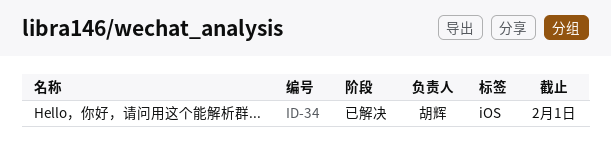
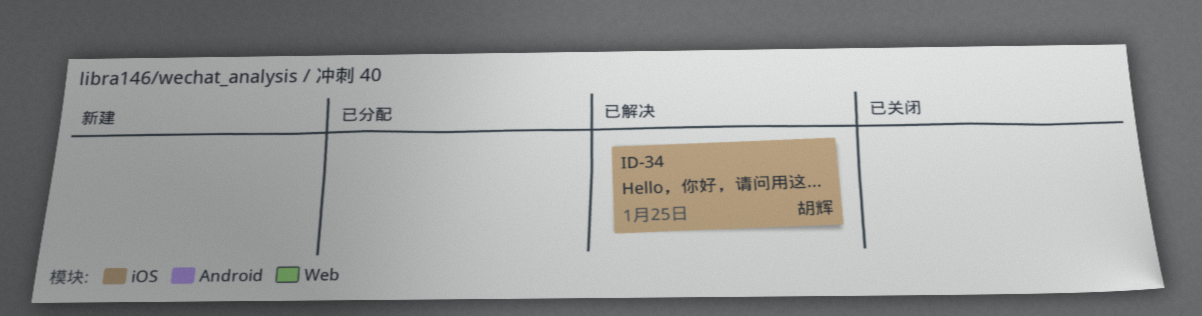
ID-34, due: Feb 1 -> Jan 25

